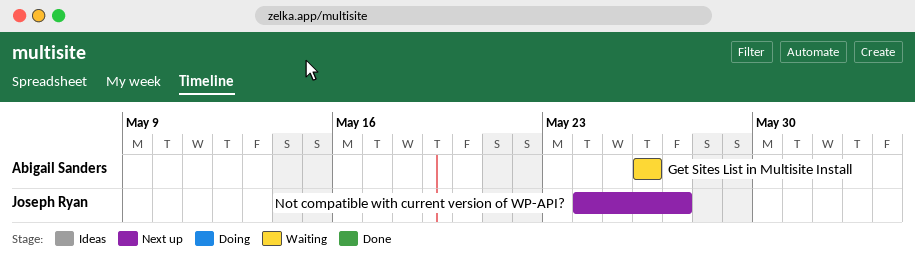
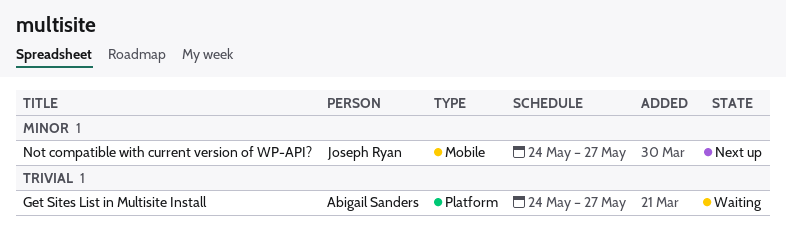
Get Sites List in Multisite Install, start: May 26 -> May 24
Get Sites List in Multisite Install, due: May 26 -> May 27

